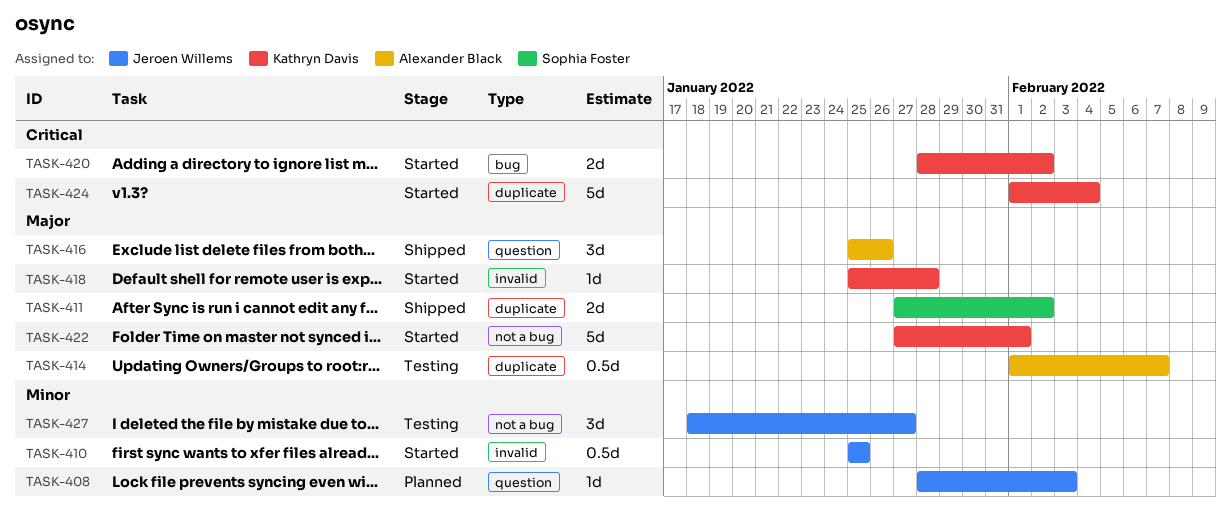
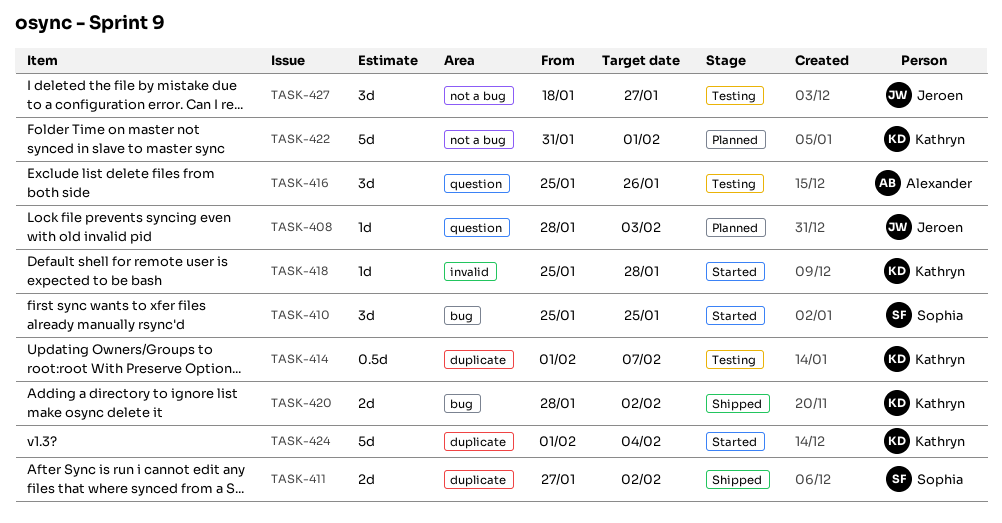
TASK-410, owner: Jeroen Willems -> Sophia Foster
TASK-410, label: invalid -> bug
TASK-410, estimate: 0.5d -> 3d
TASK-414, owner: Alexander Black -> Kathryn Davis
TASK-416, status: Shipped -> Testing
TASK-420, status: Started -> Shipped
TASK-422, status: Started -> Planned
TASK-422, start: Jan 27 -> Jan 31

